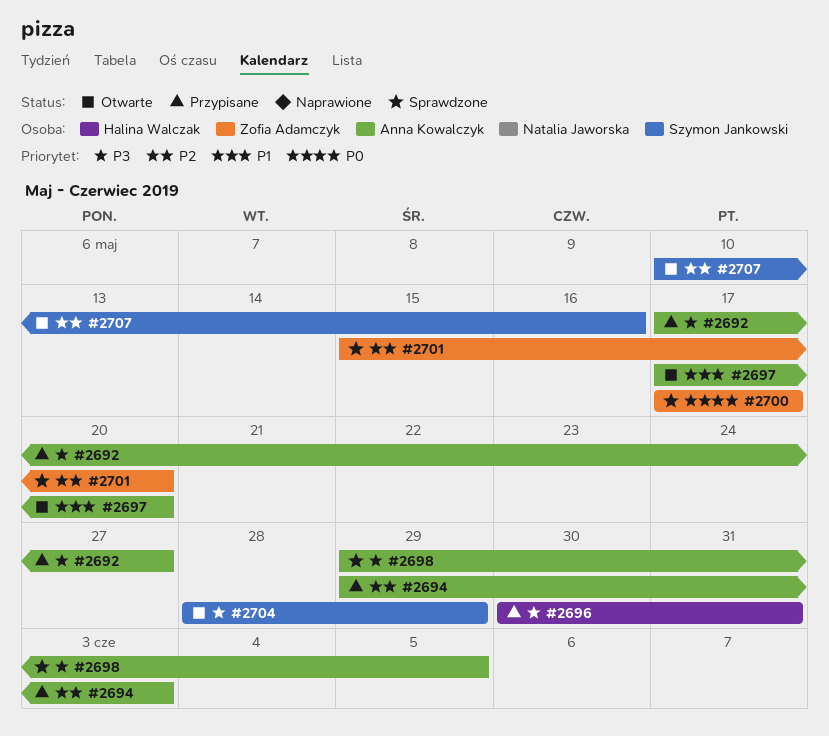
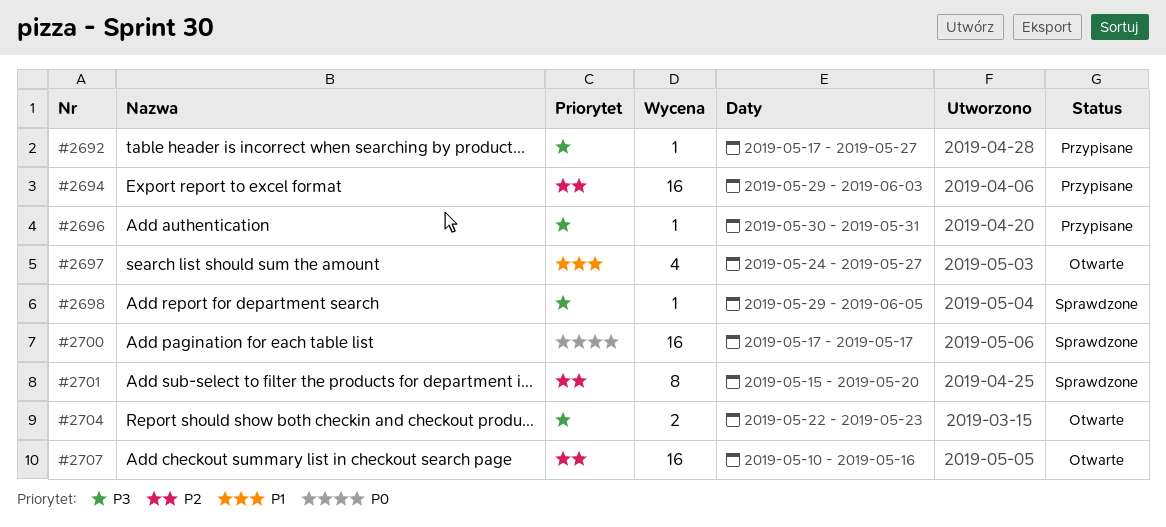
#2697, start: May 17 -> May 24
#2697, due: May 20 -> May 27
#2704, start: May 28 -> May 22
#2704, due: May 29 -> May 23

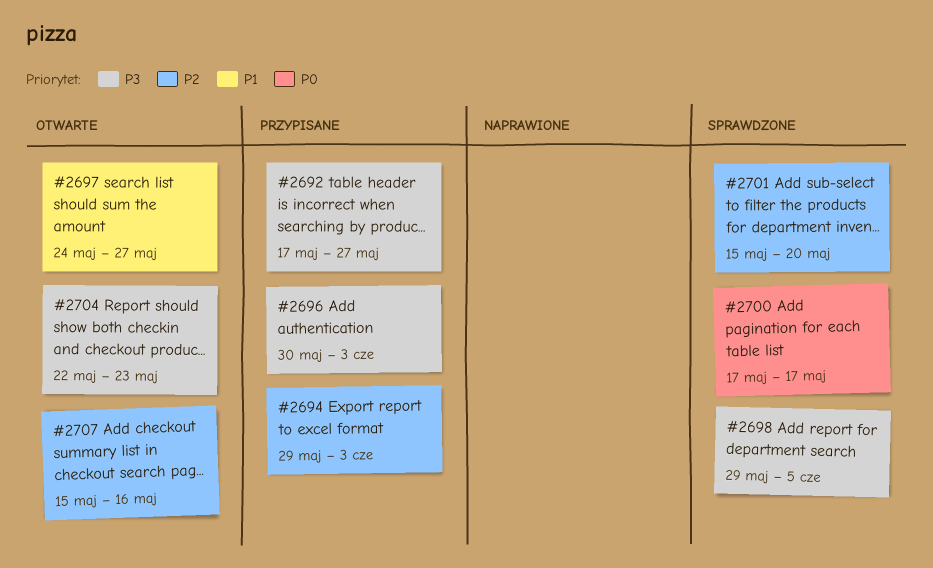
#2696, due: May 31 -> Jun 3
#2707, start: May 10 -> May 15

